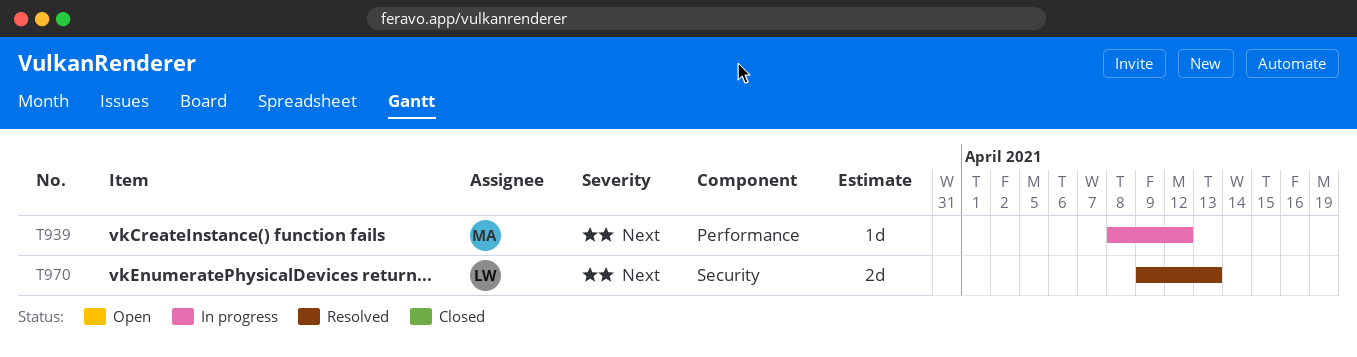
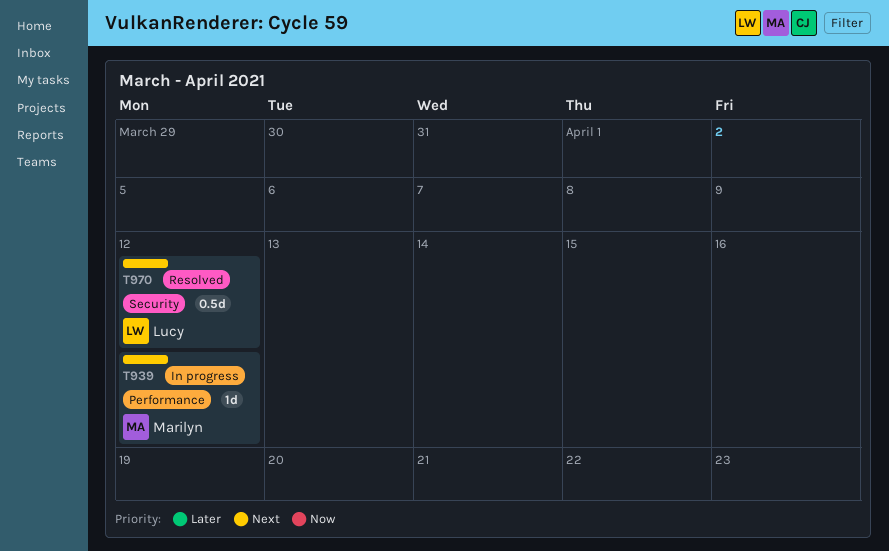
T970, estimate: 2d -> 0.5d
T970, due: Apr 13 -> Apr 12

